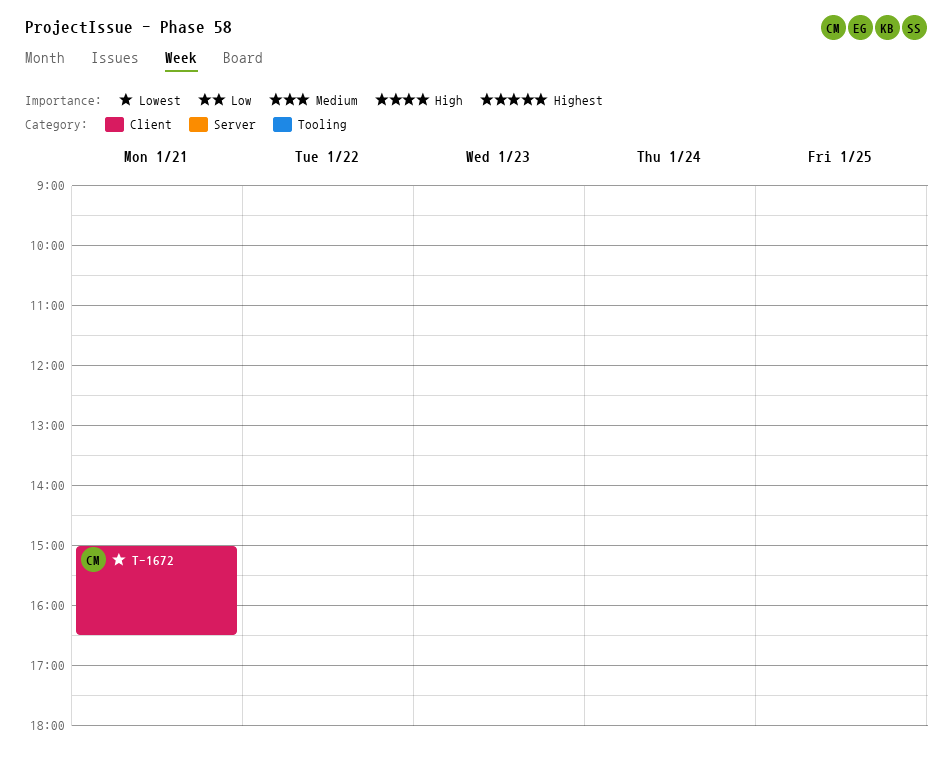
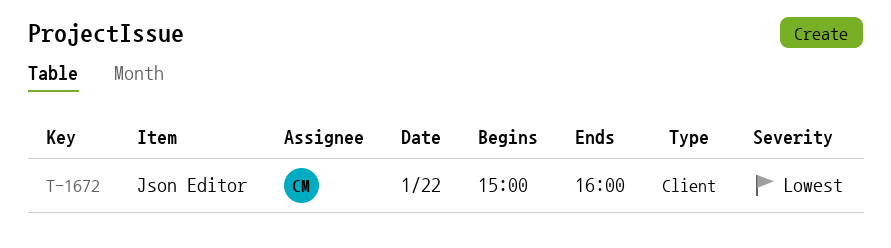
T-1672, day: Jan 21 -> Jan 22
T-1672, ends: 16:30 -> 16:00

